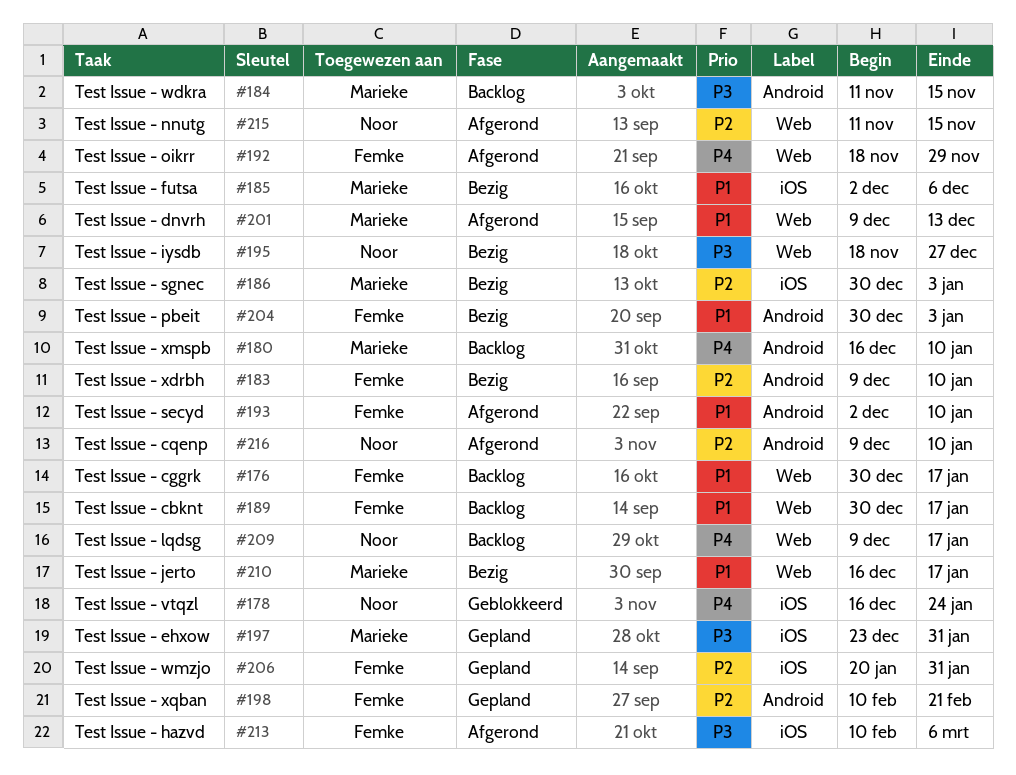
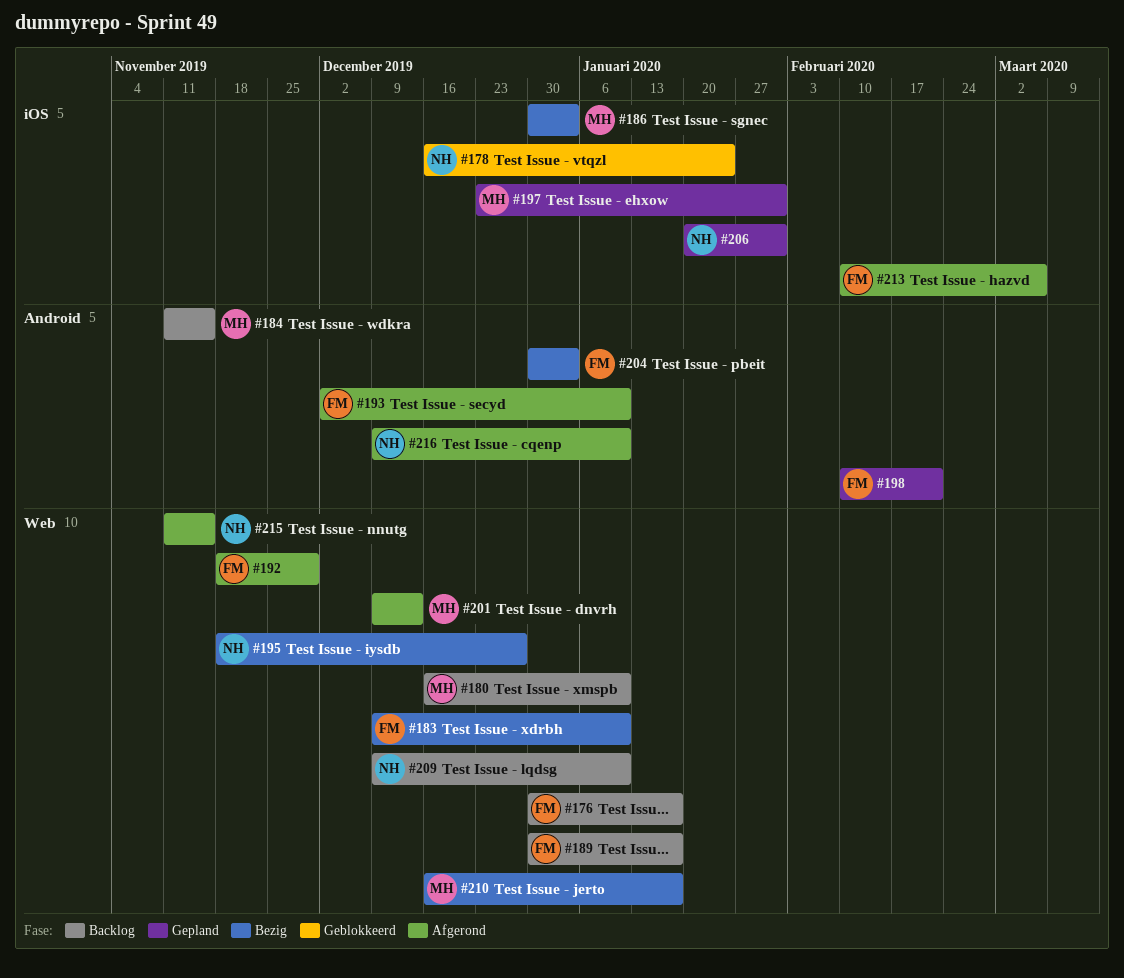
#180, label: Android -> Web
#183, label: Android -> Web
#185: present -> none
#206, owner: Femke -> Noor
#209, due: Jan 17 -> Jan 10

